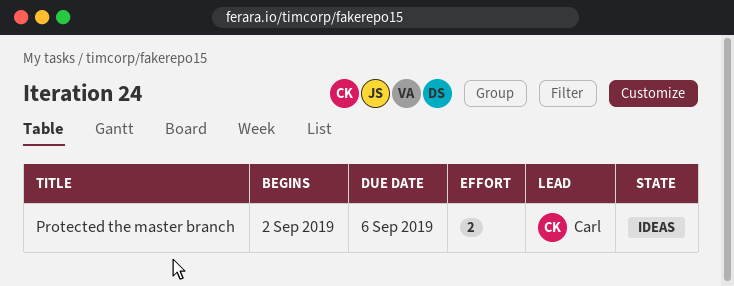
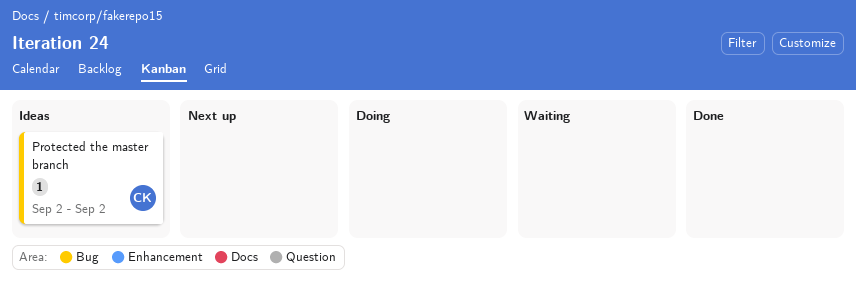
Protected the master branch, estimate: 2 -> 1
Protected the master branch, due: Sep 6 -> Sep 2

